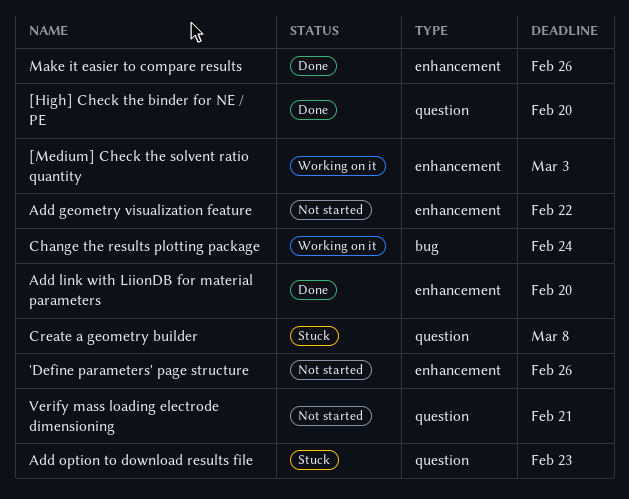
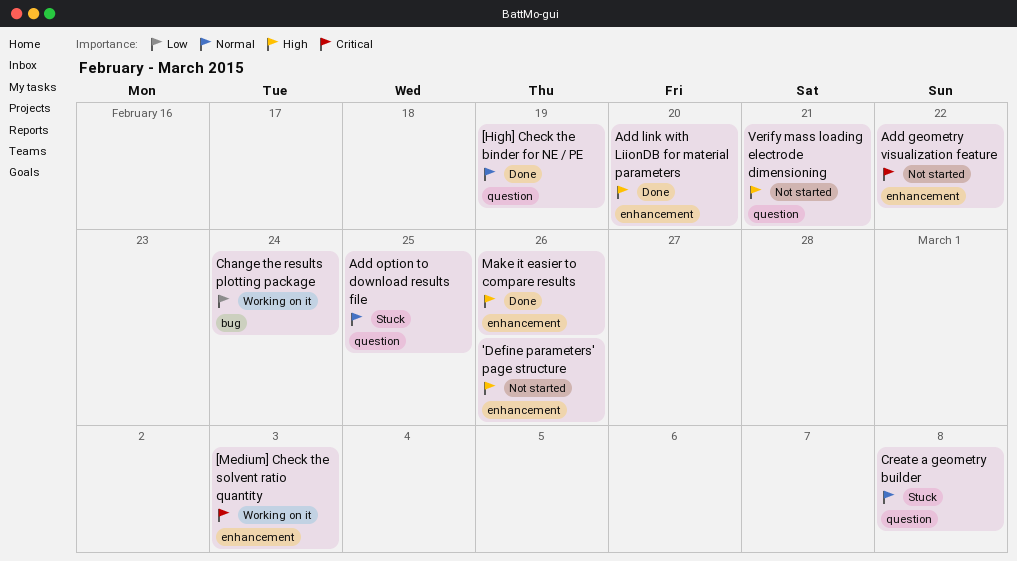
[High] Check the binder for NE / PE, due: Feb 20 -> Feb 19
Add option to download results file, due: Feb 23 -> Feb 25

